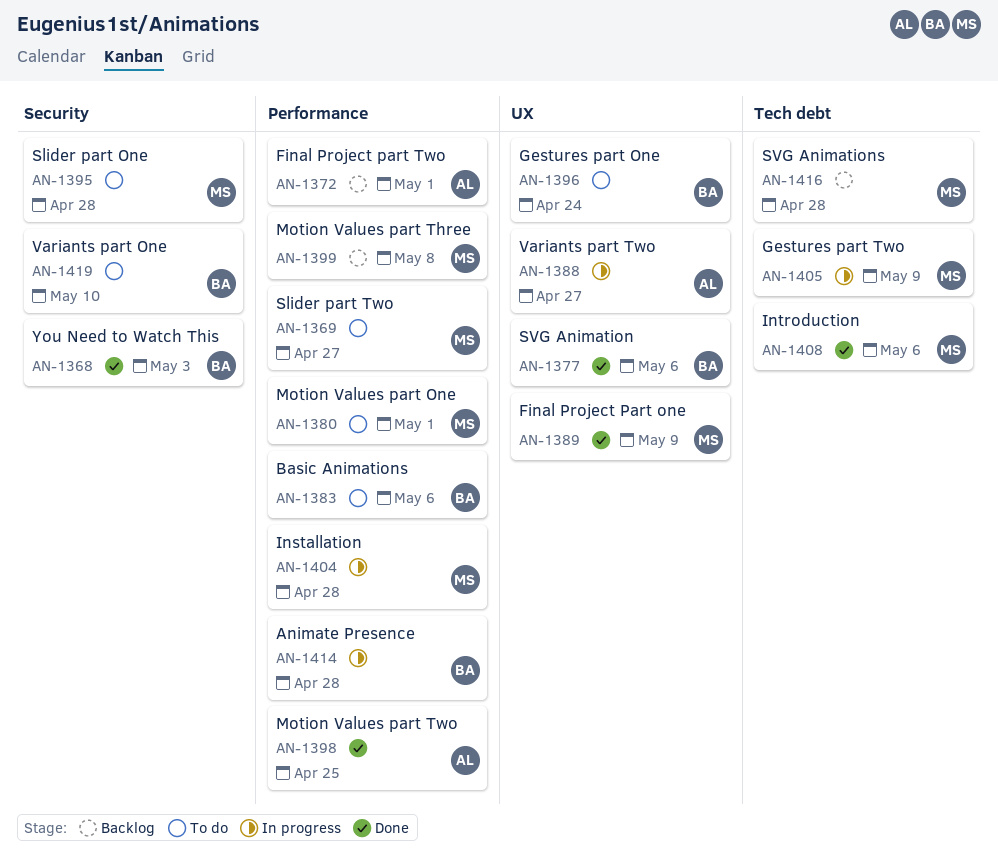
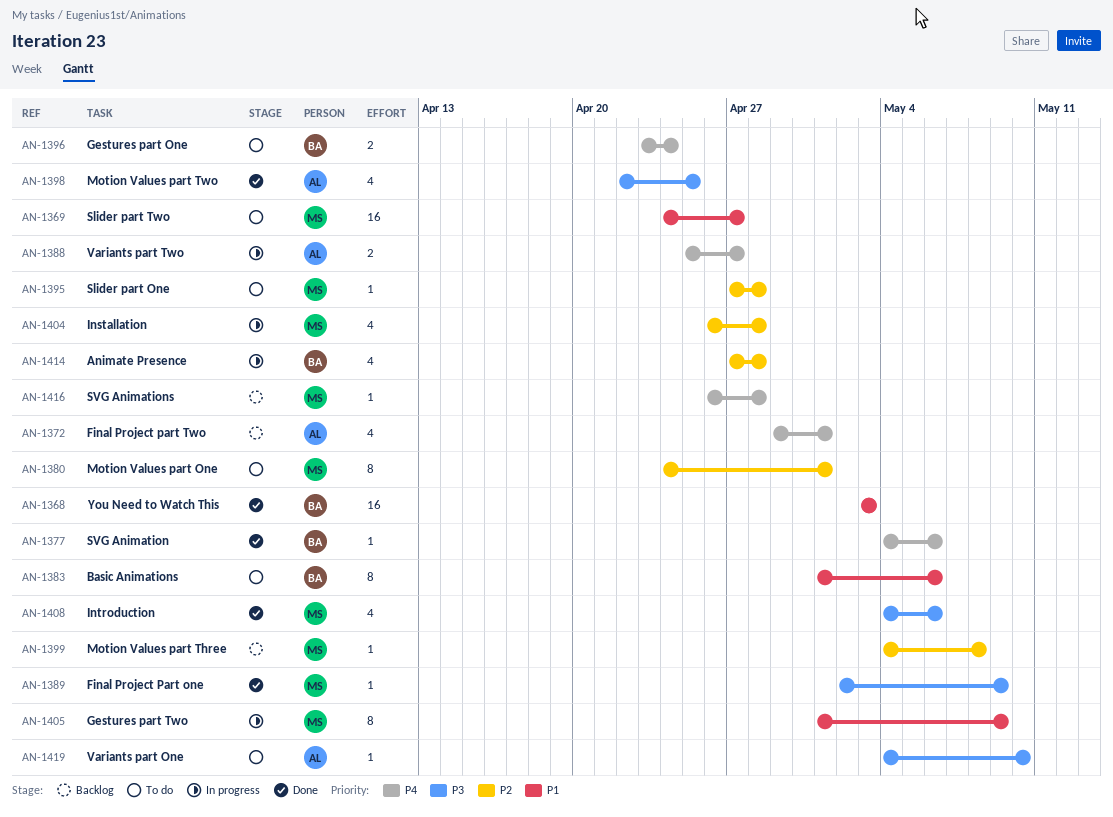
AN-1419, owner: BA -> AL

